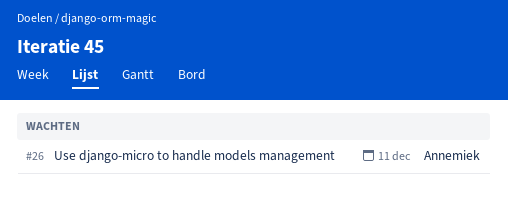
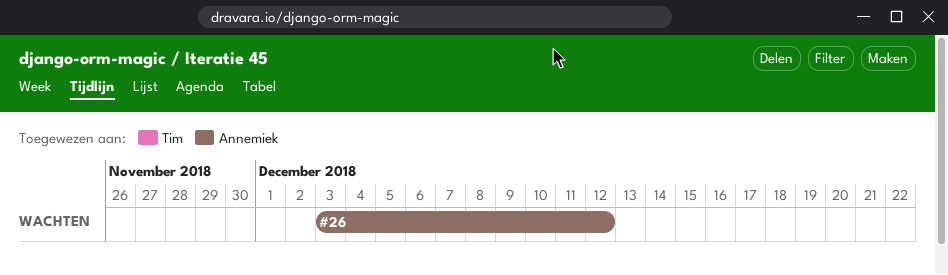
#26, due: Dec 11 -> Dec 12

